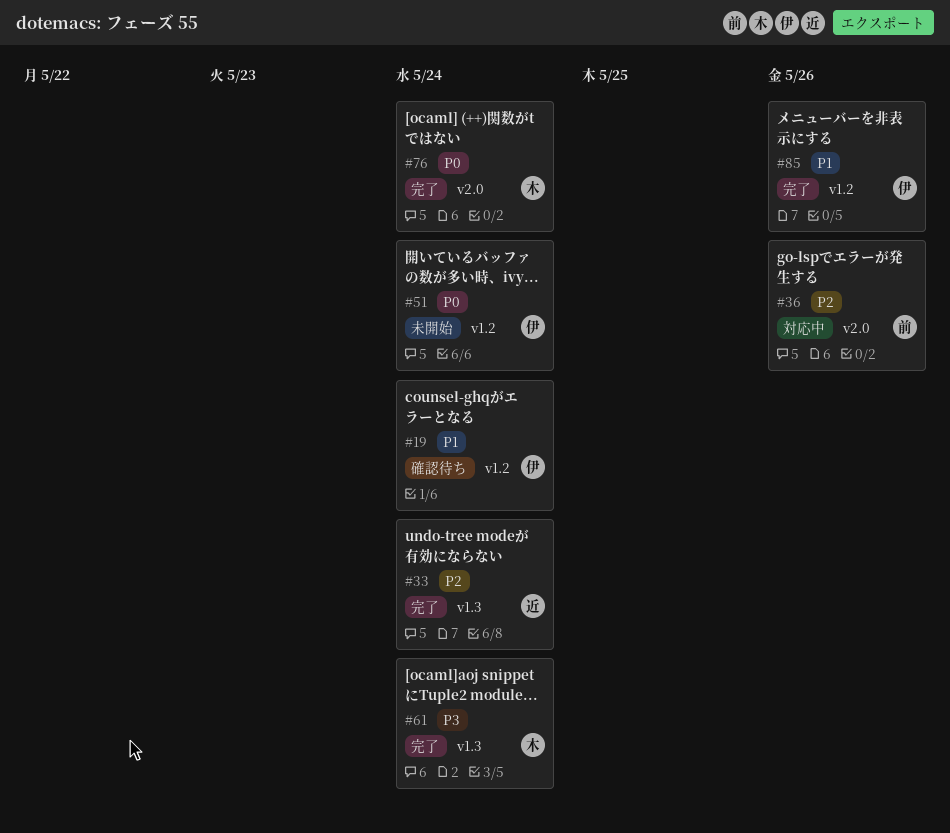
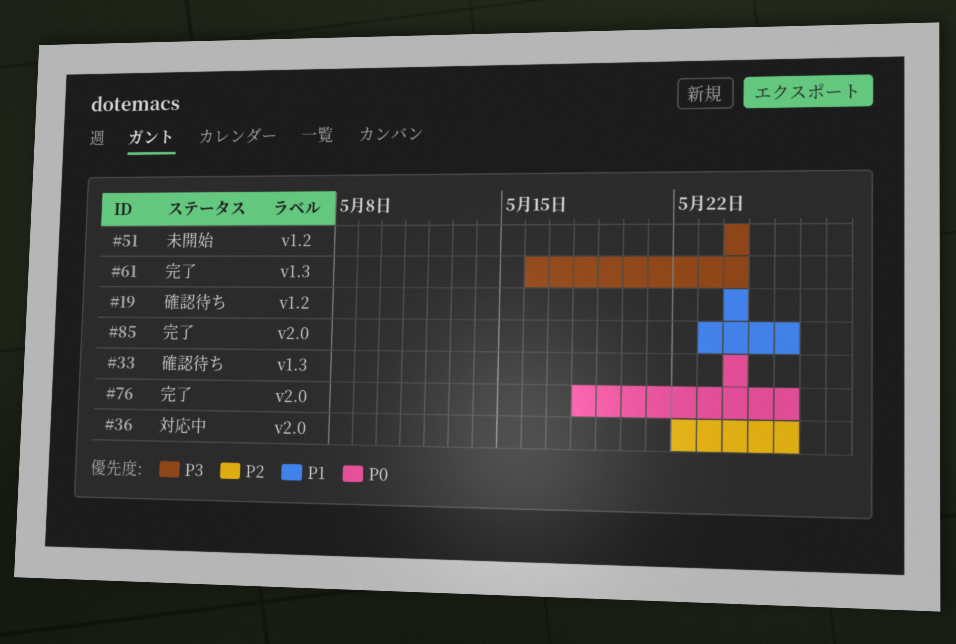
#33, status: 完了 -> 確認待ち
#33, priority: P2 -> P0
#51, priority: P0 -> P3
#76, due: May 24 -> May 26
#85, label: v1.2 -> v2.0

